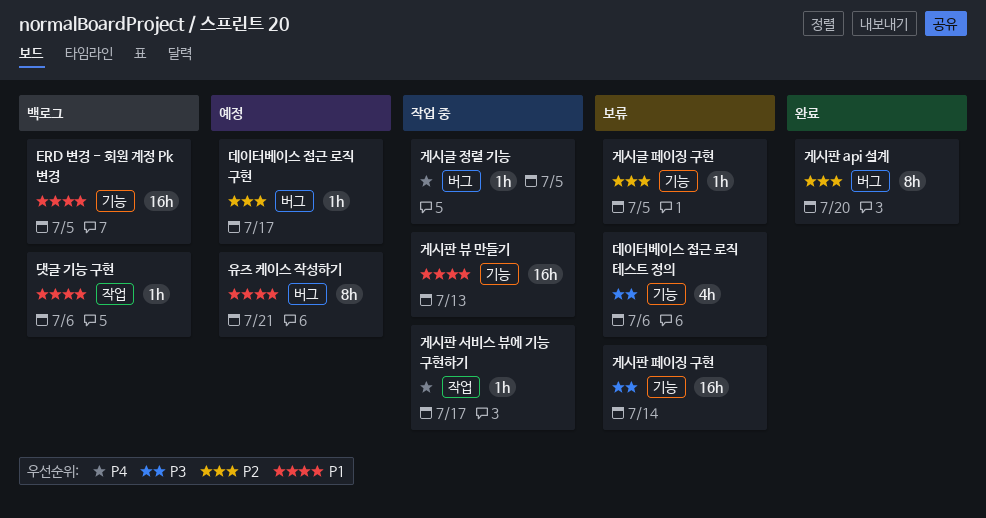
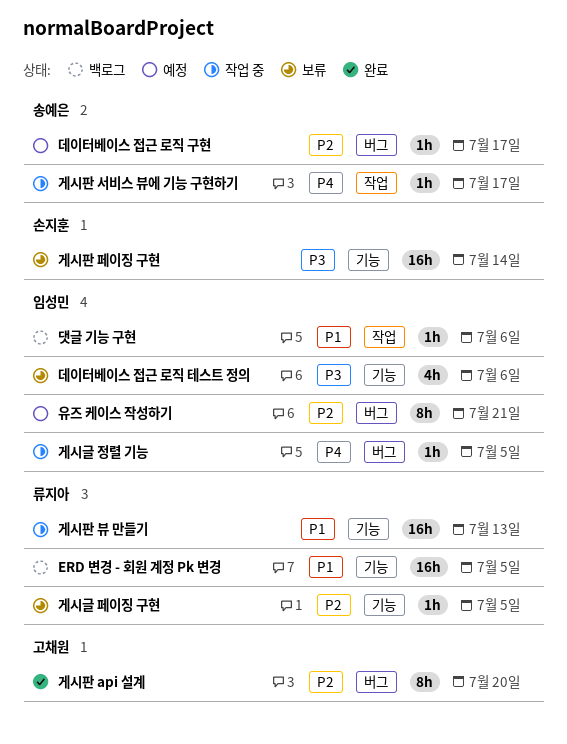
유즈 케이스 작성하기, priority: P1 -> P2

